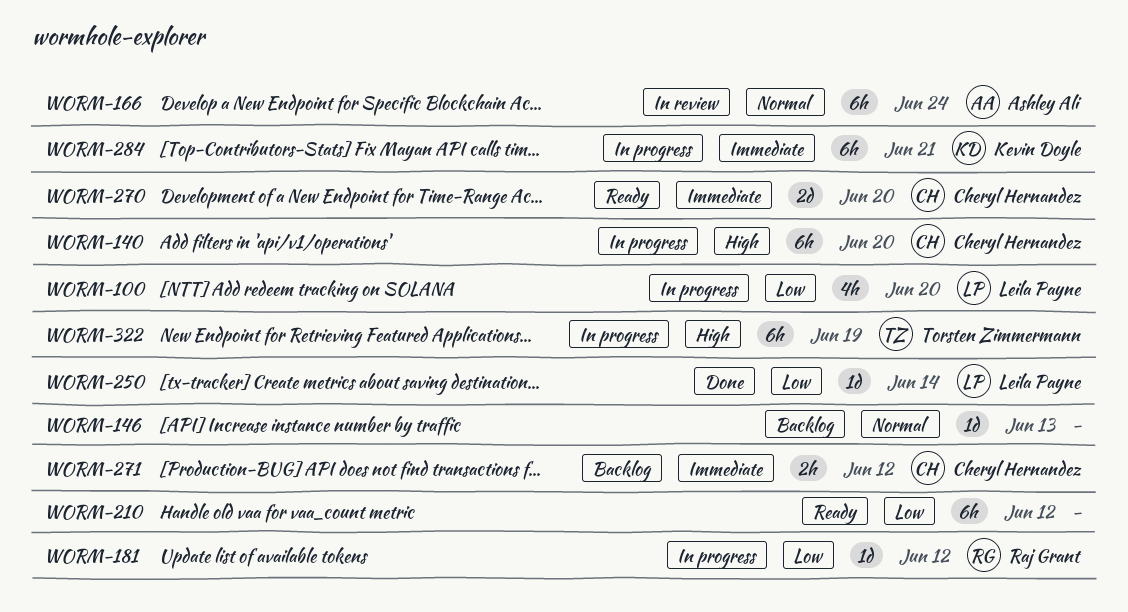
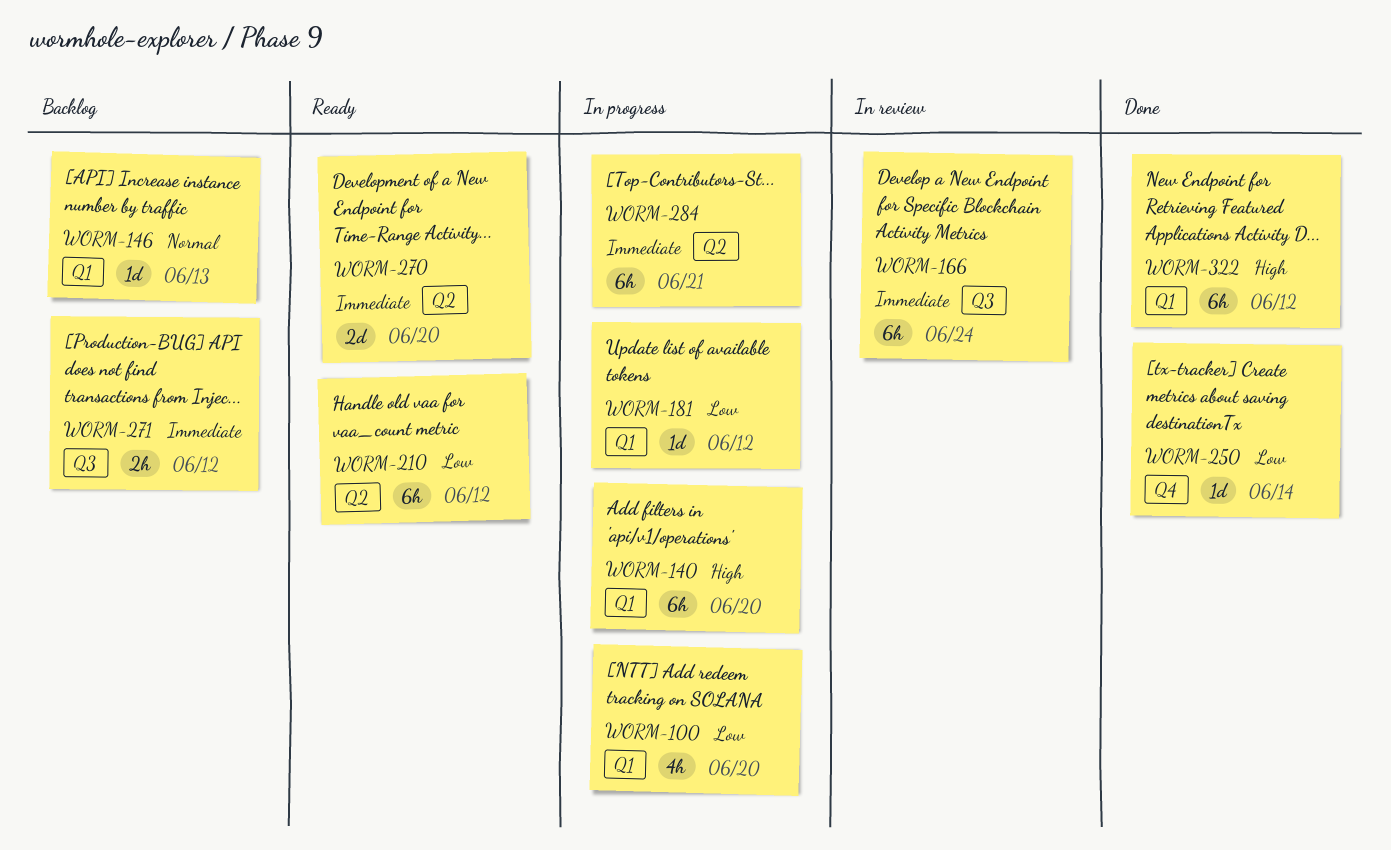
WORM-166, priority: Normal -> Immediate
WORM-322, status: In progress -> Done
WORM-322, due: Jun 19 -> Jun 12

